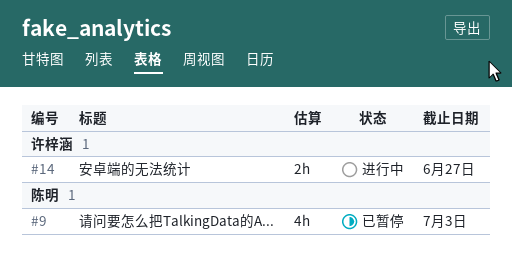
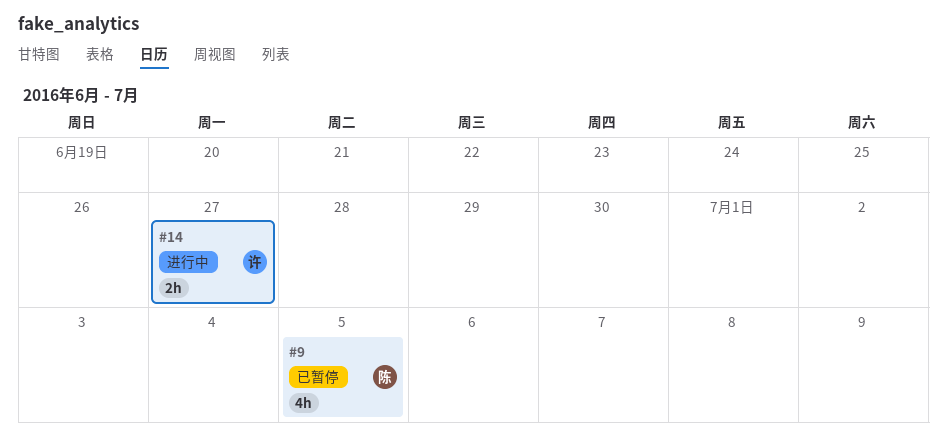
#9, due: Jul 3 -> Jul 5

